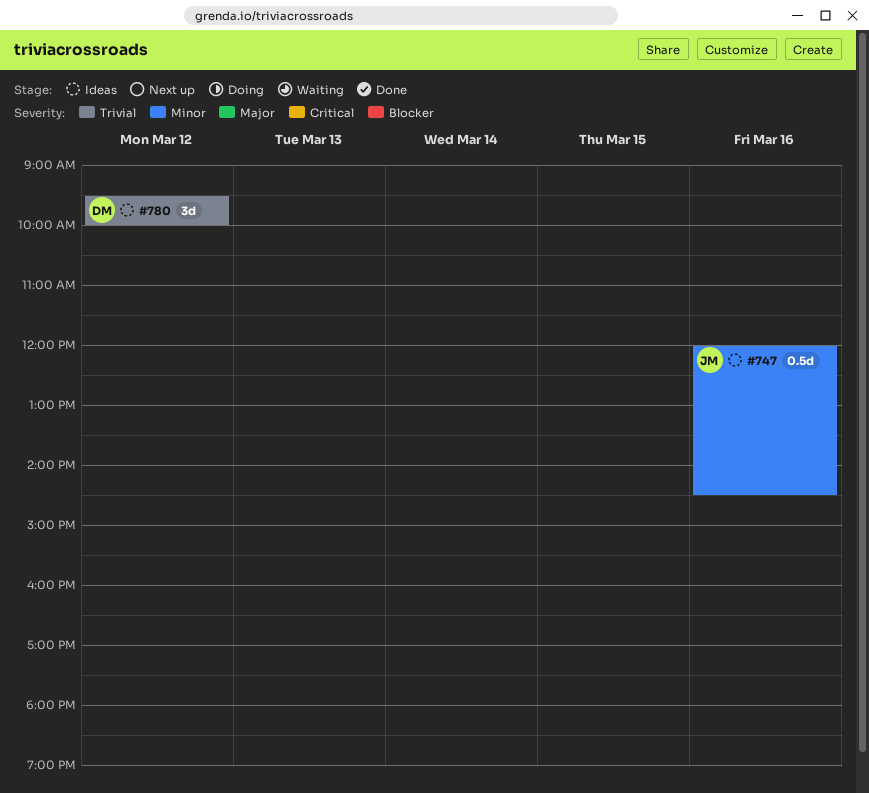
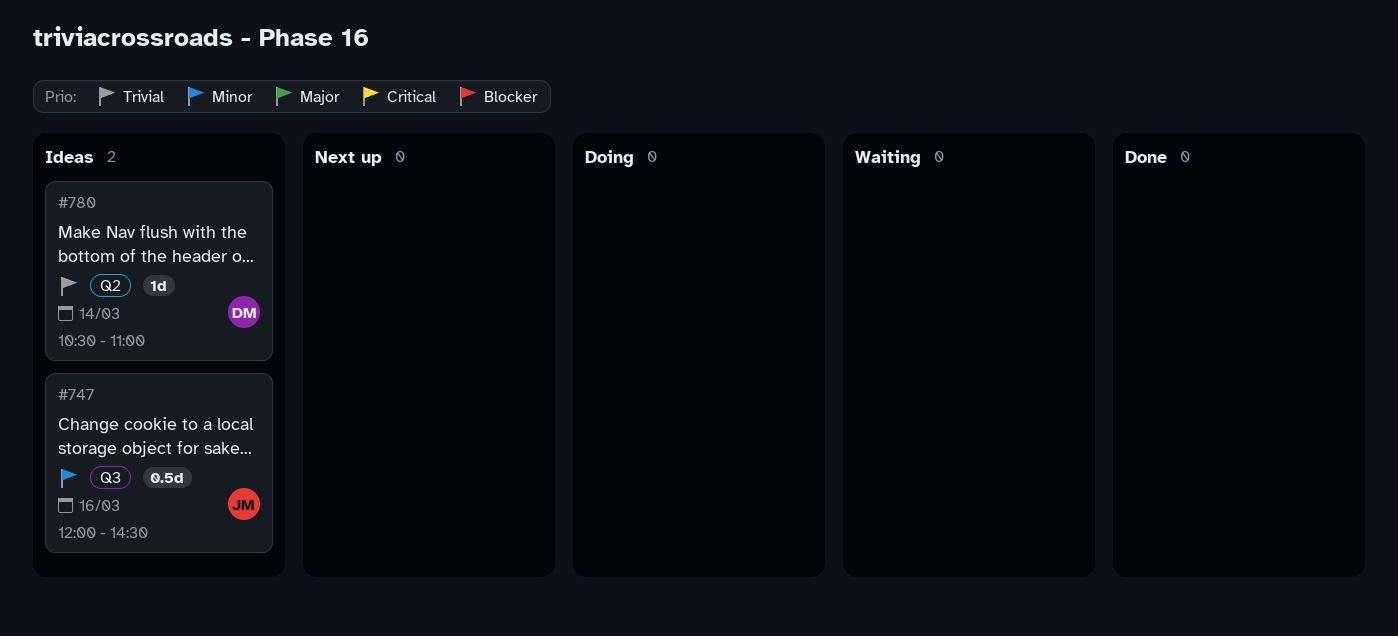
#780, estimate: 3d -> 1d
#780, day: Mar 12 -> Mar 14
#780, begins: 09:30 -> 10:30
#780, ends: 10:00 -> 11:00

